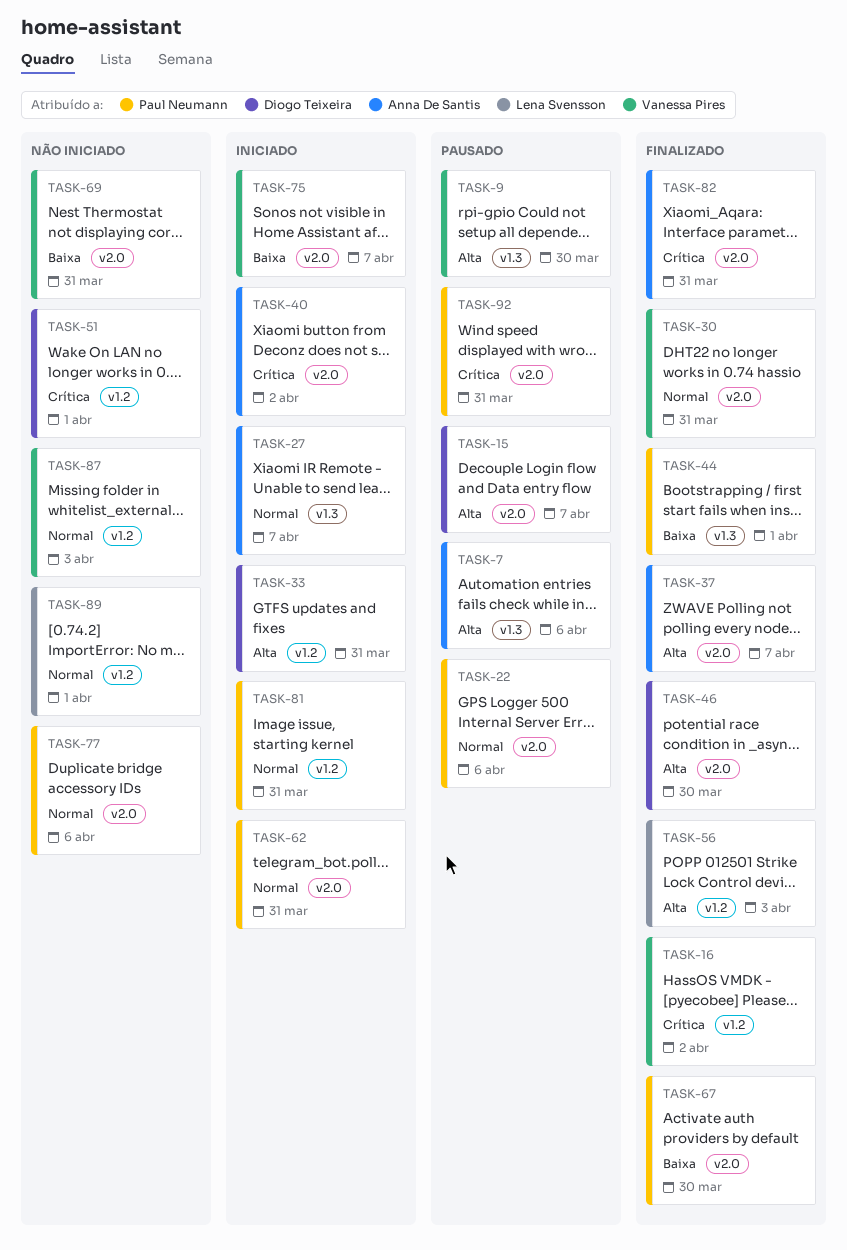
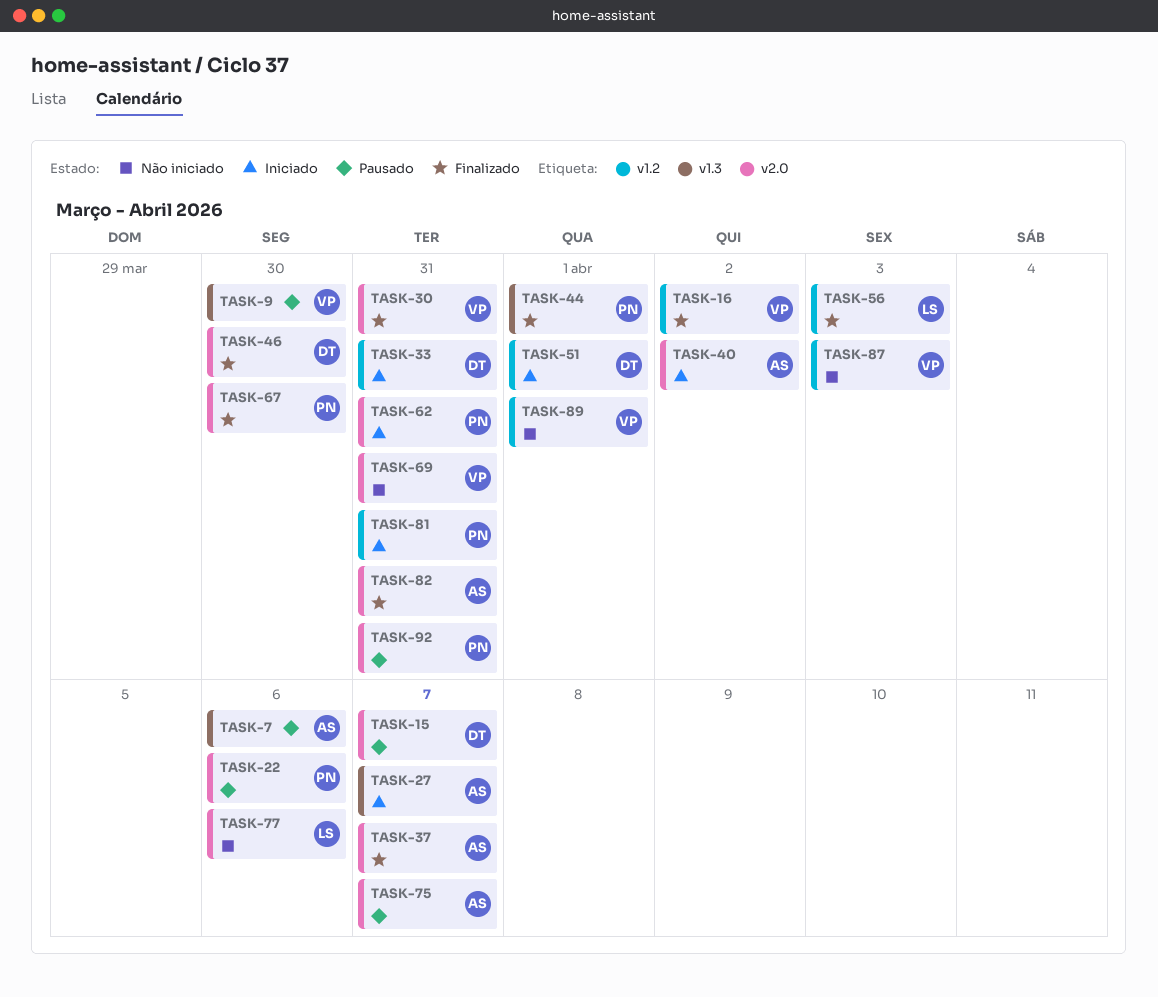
TASK-51, status: Não iniciado -> Iniciado
TASK-75, status: Iniciado -> Pausado
TASK-75, owner: Vanessa Pires -> Anna De Santis
TASK-77, owner: Paul Neumann -> Lena Svensson
TASK-89, owner: Lena Svensson -> Vanessa Pires

